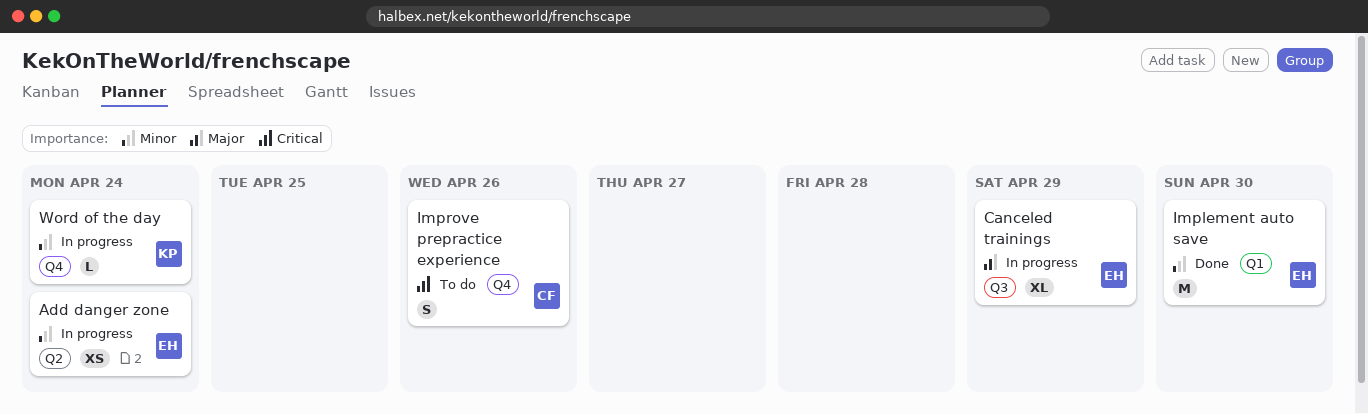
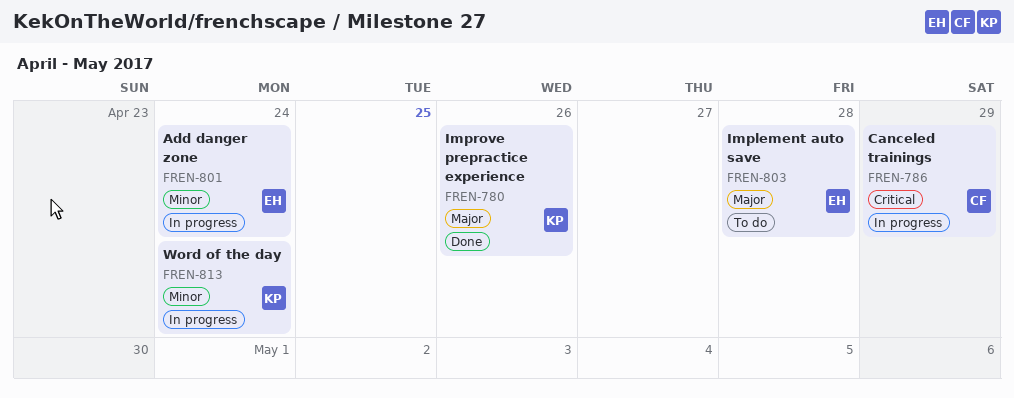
Canceled trainings, owner: EH -> CF
Canceled trainings, priority: Major -> Critical
Implement auto save, status: Done -> To do
Implement auto save, priority: Minor -> Major
Implement auto save, due: Apr 30 -> Apr 28
Improve prepractice experience, status: To do -> Done
Improve prepractice experience, owner: CF -> KP
Improve prepractice experience, priority: Critical -> Major

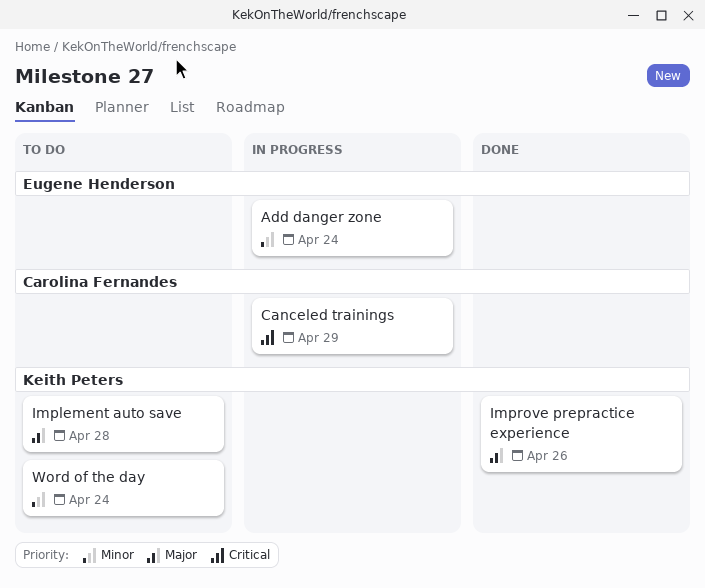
Implement auto save, owner: Eugene Henderson -> Keith Peters
Word of the day, status: In progress -> To do

